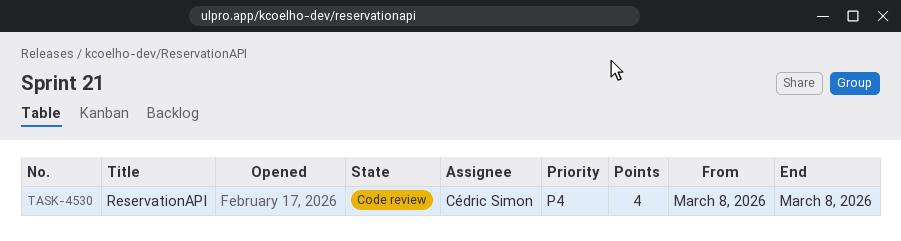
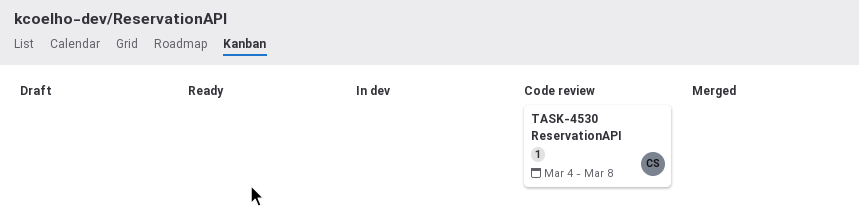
TASK-4530, estimate: 4 -> 1
TASK-4530, start: Mar 8 -> Mar 4

